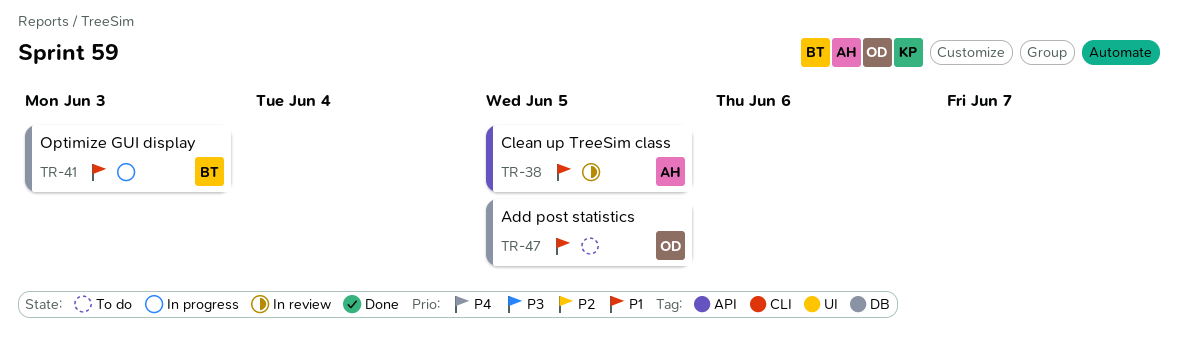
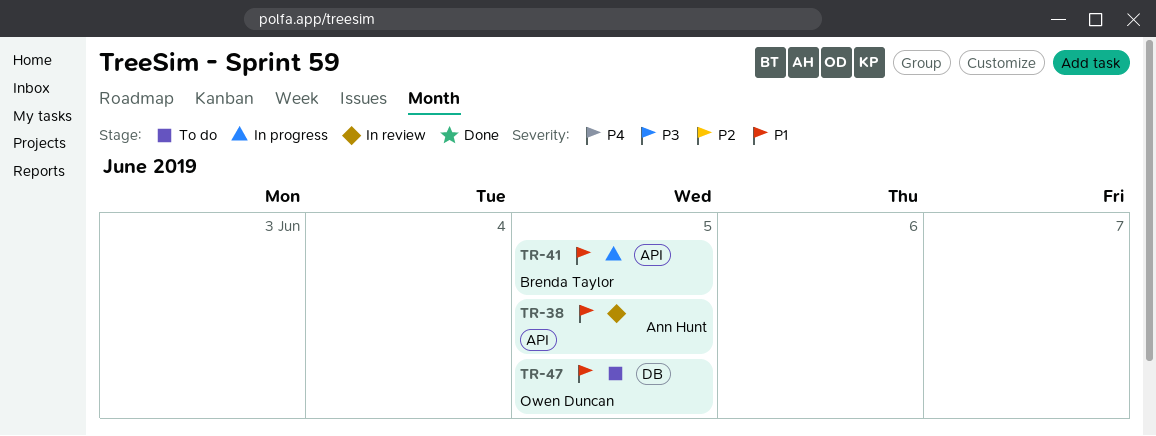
TR-41, label: DB -> API
TR-41, due: Jun 3 -> Jun 5

